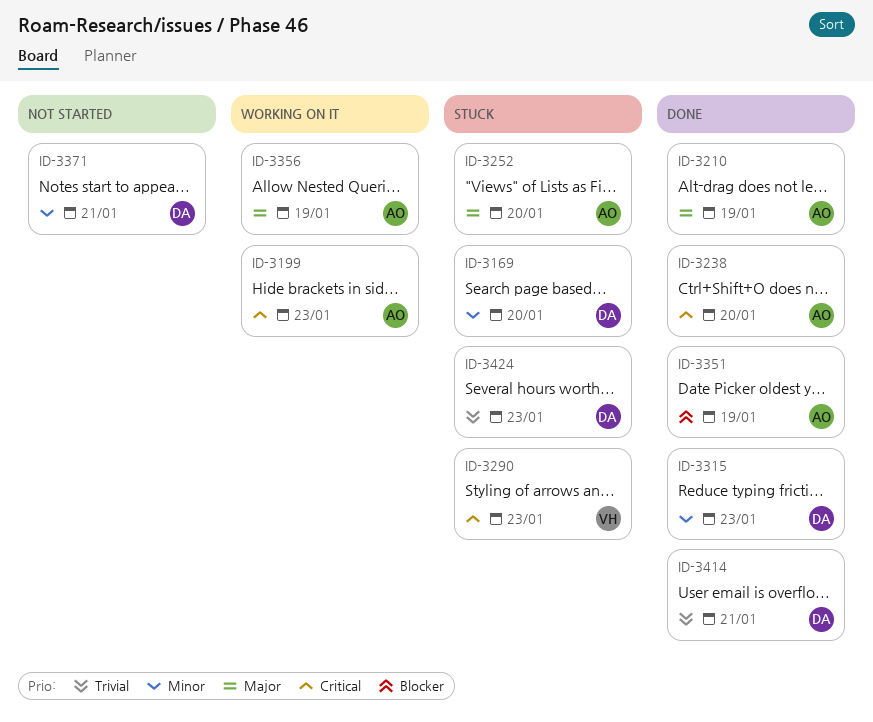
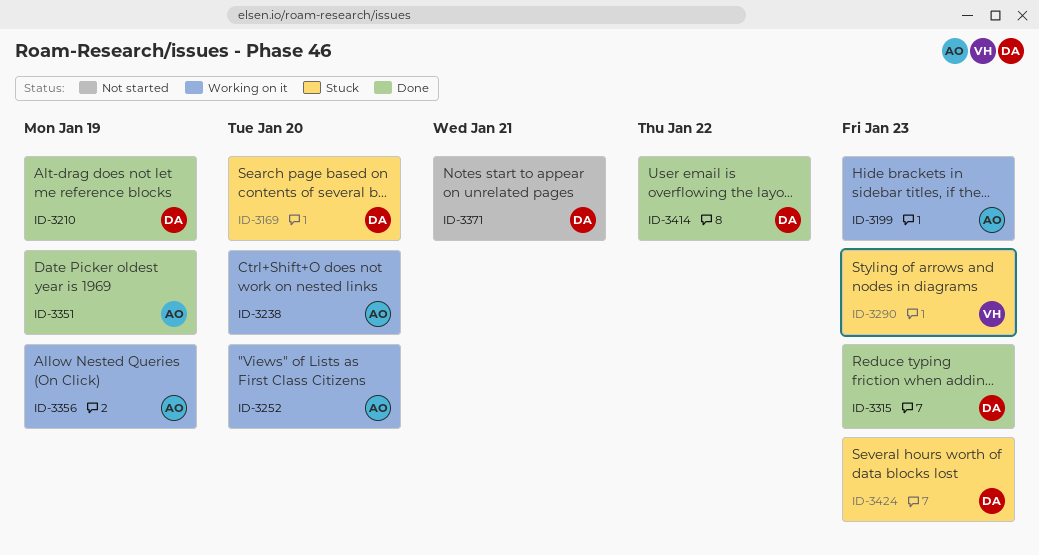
ID-3210, owner: AO -> DA
ID-3238, status: Done -> Working on it
ID-3252, status: Stuck -> Working on it
ID-3414, due: Jan 21 -> Jan 22

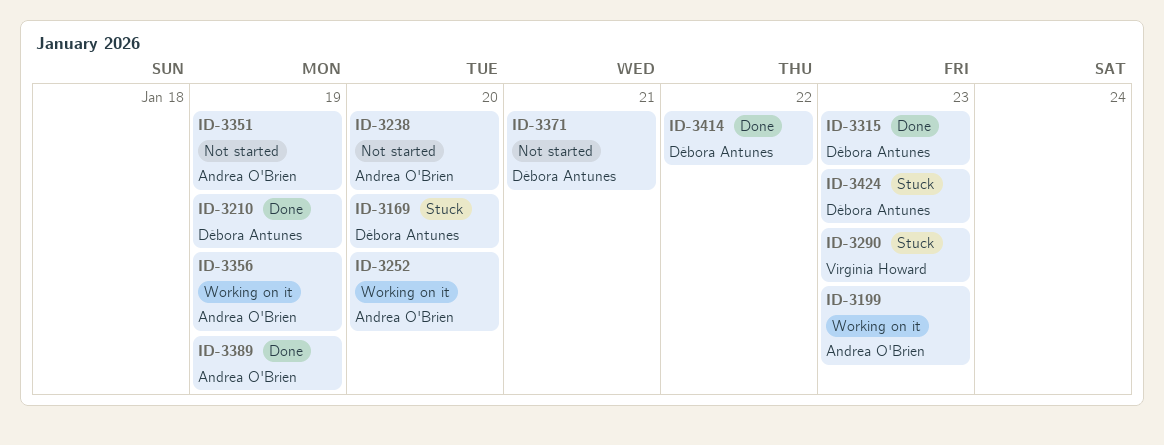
ID-3238, status: Working on it -> Not started
ID-3351, status: Done -> Not started
ID-3389: none -> present

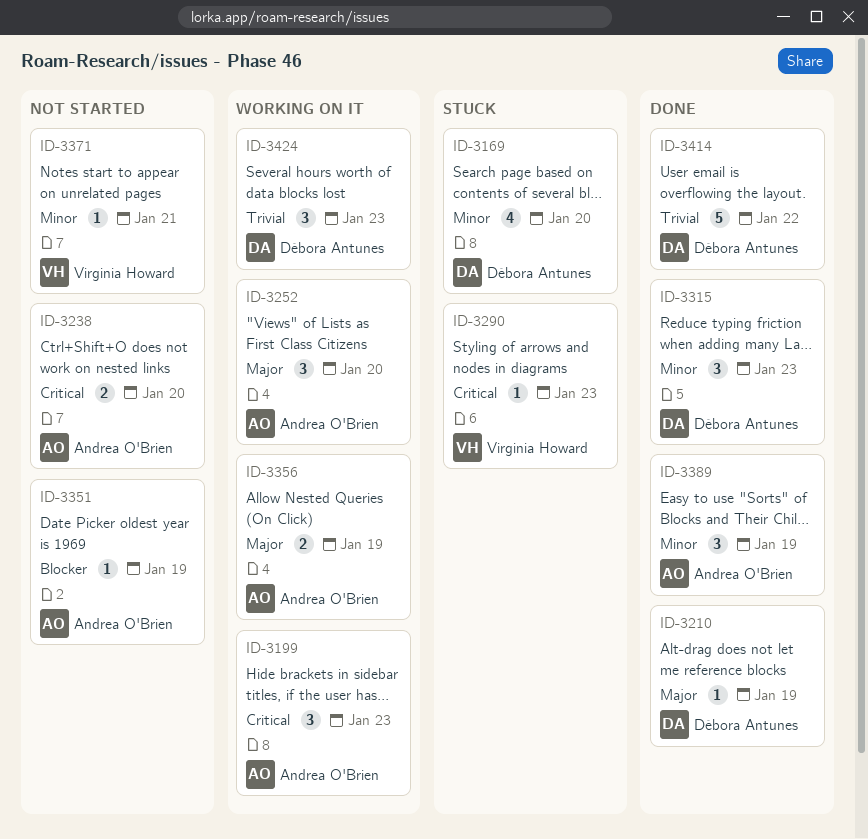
ID-3371, owner: Débora Antunes -> Virginia Howard
ID-3424, status: Stuck -> Working on it

